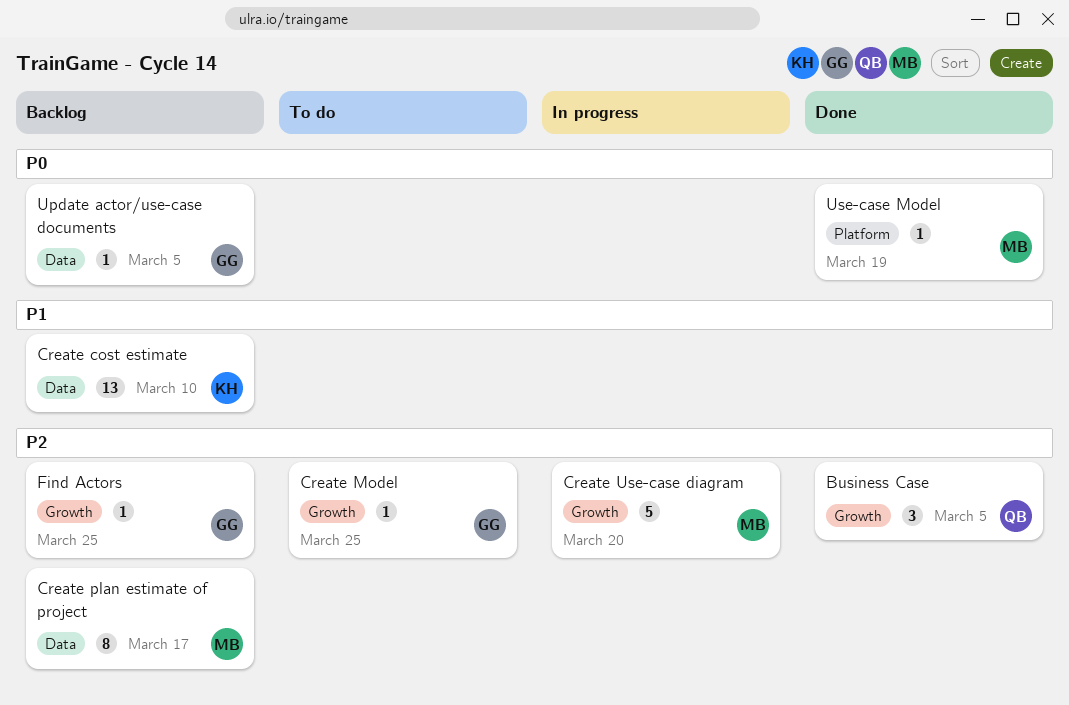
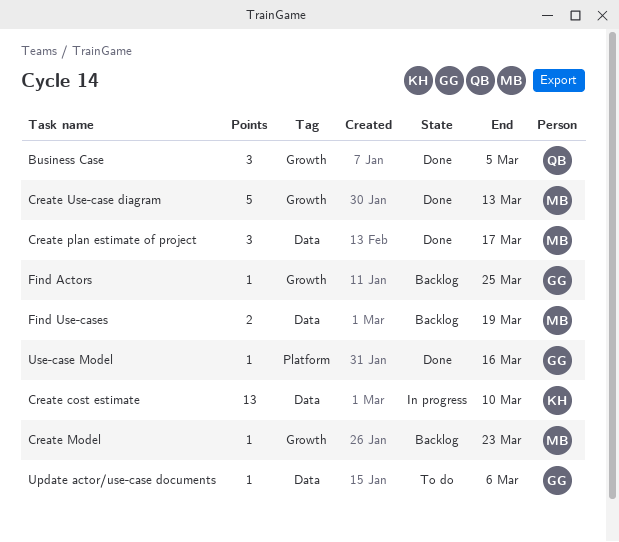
Create cost estimate, status: Backlog -> In progress
Create Model, status: To do -> Backlog
Create Model, owner: GG -> MB
Create Model, due: Mar 25 -> Mar 23
Create plan estimate of project, status: Backlog -> Done
Create plan estimate of project, estimate: 8 -> 3
Create Use-case diagram, status: In progress -> Done
Create Use-case diagram, due: Mar 20 -> Mar 13
Find Use-cases: none -> present
Update actor/use-case documents, status: Backlog -> To do
Update actor/use-case documents, due: Mar 5 -> Mar 6
Use-case Model, owner: MB -> GG
Use-case Model, due: Mar 19 -> Mar 16

